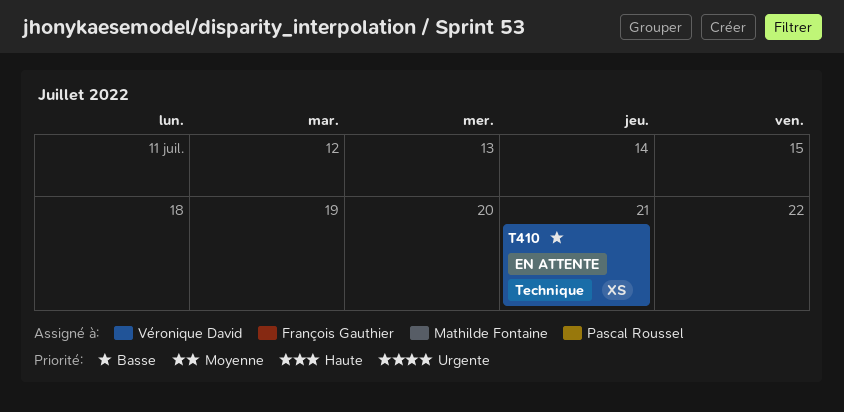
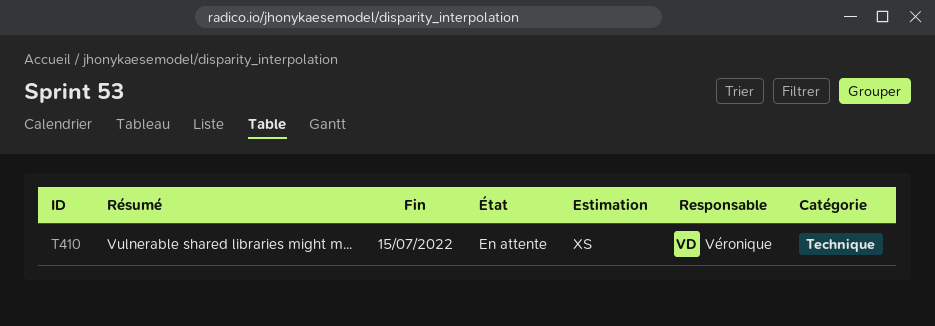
T410, due: Jul 21 -> Jul 15

